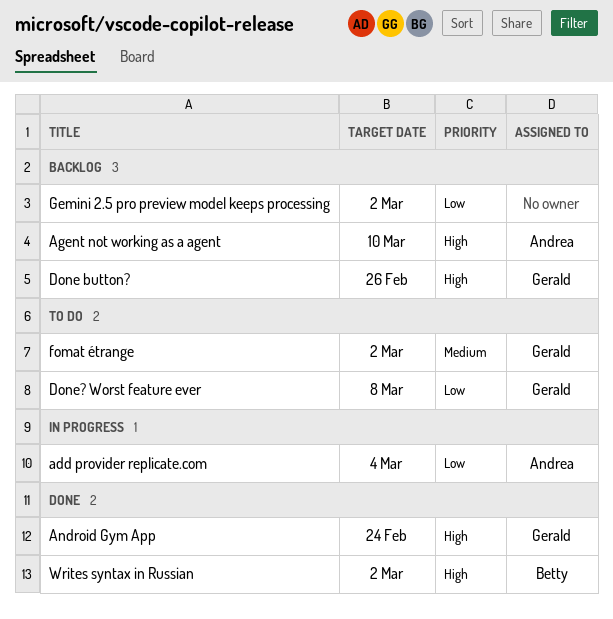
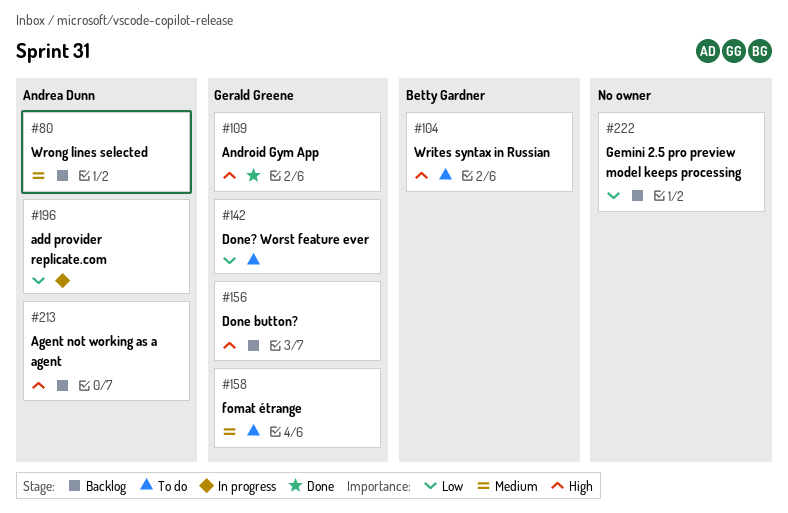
Writes syntax in Russian, status: Done -> To do
Wrong lines selected: none -> present

